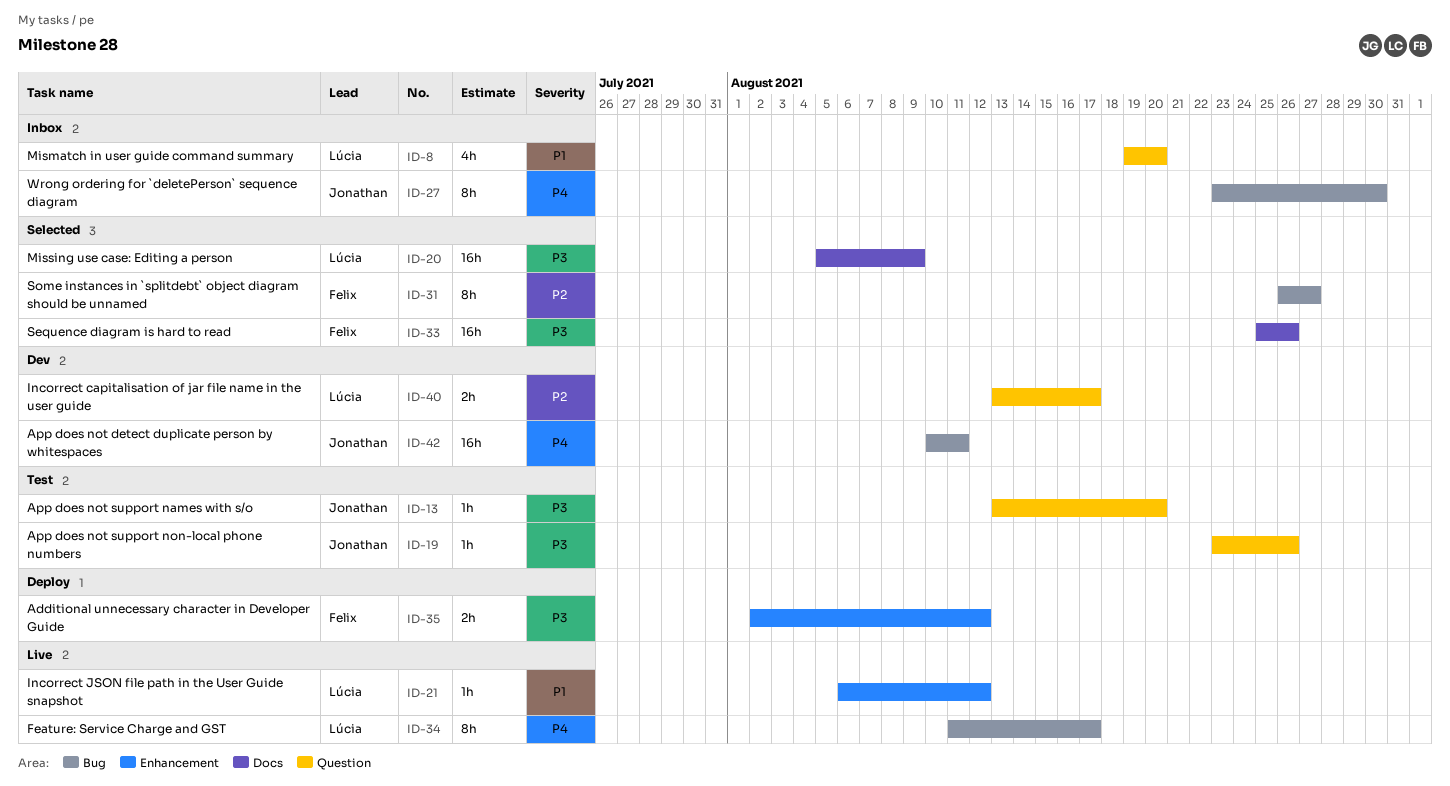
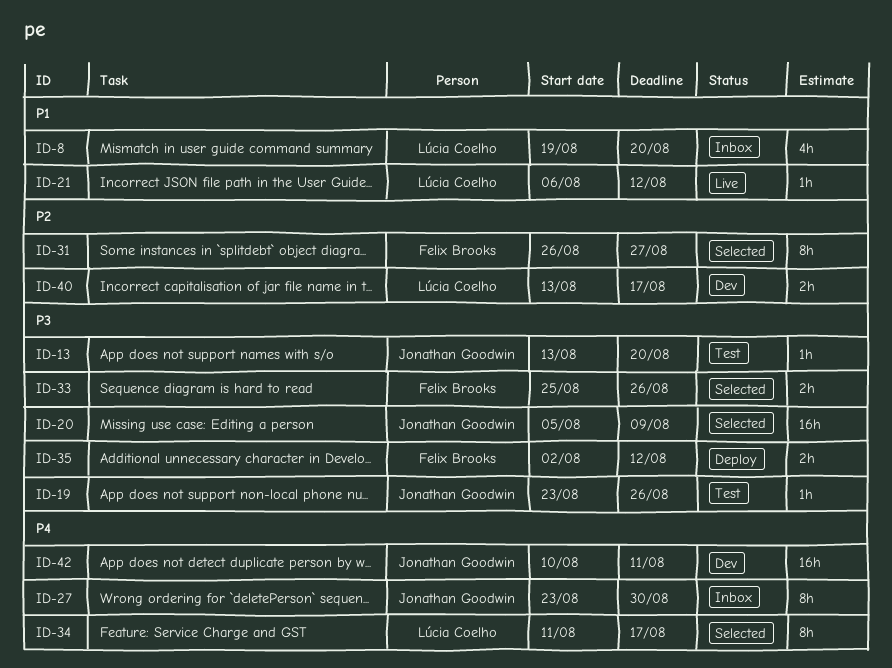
ID-20, owner: Lúcia Coelho -> Jonathan Goodwin
ID-33, estimate: 16h -> 2h
ID-34, status: Live -> Selected

